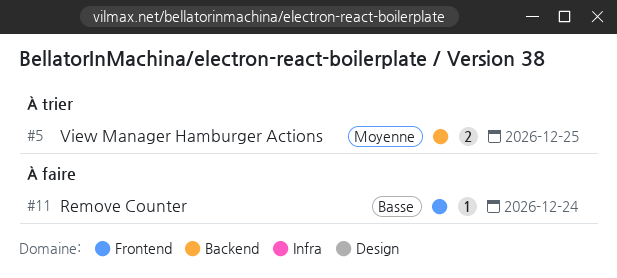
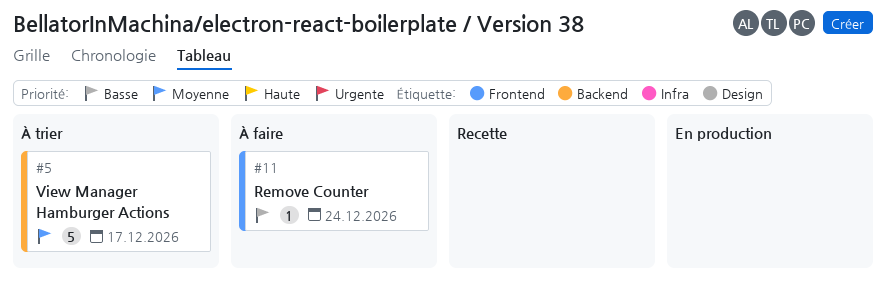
#5, estimate: 2 -> 5
#5, due: Dec 25 -> Dec 17

